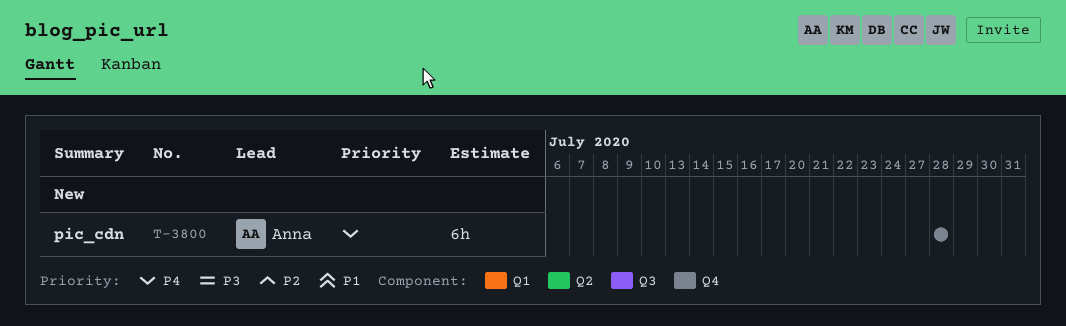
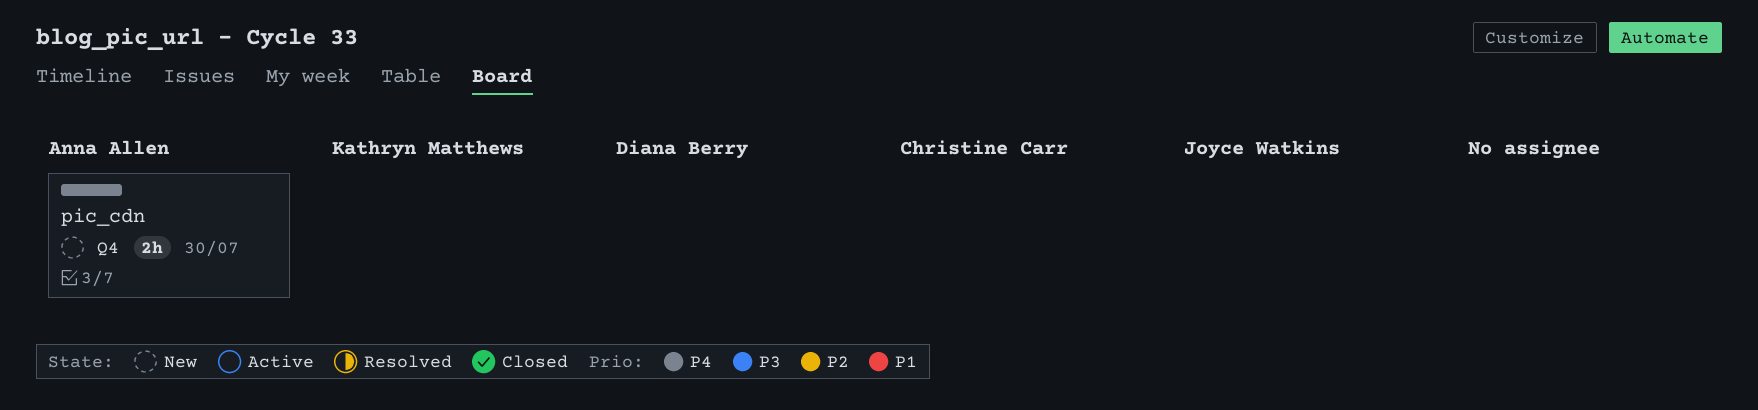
pic_cdn, estimate: 6h -> 2h
pic_cdn, due: Jul 28 -> Jul 30

